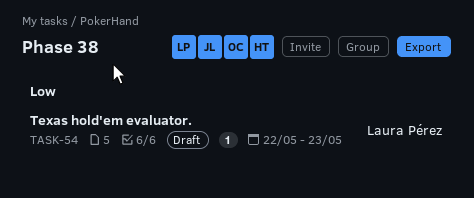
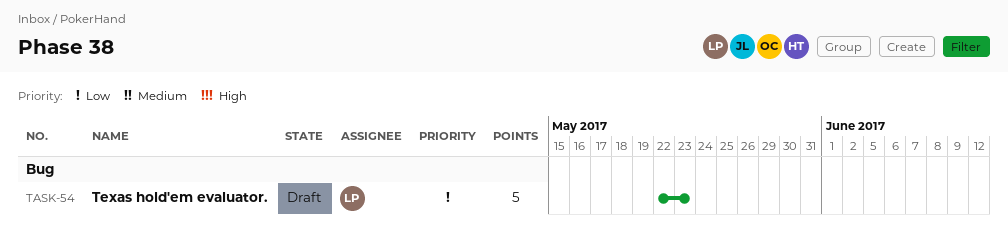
TASK-54, estimate: 1 -> 5

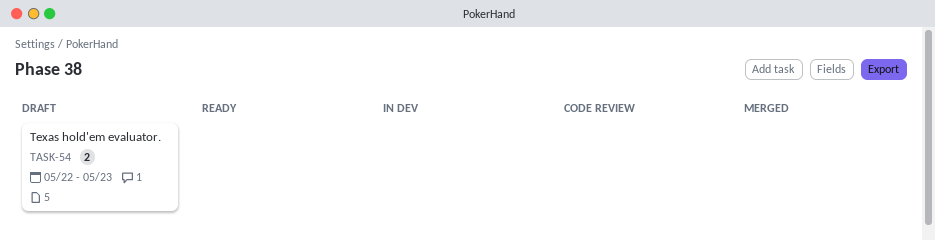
TASK-54, estimate: 5 -> 2

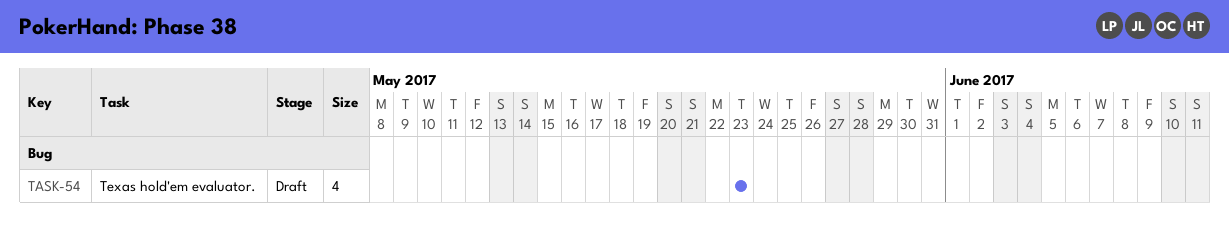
TASK-54, estimate: 2 -> 4
TASK-54, start: May 22 -> May 23

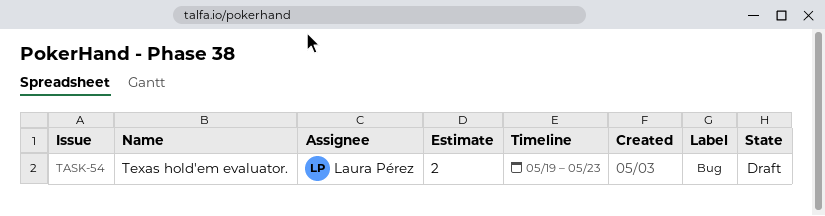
TASK-54, estimate: 4 -> 2
TASK-54, start: May 23 -> May 19

